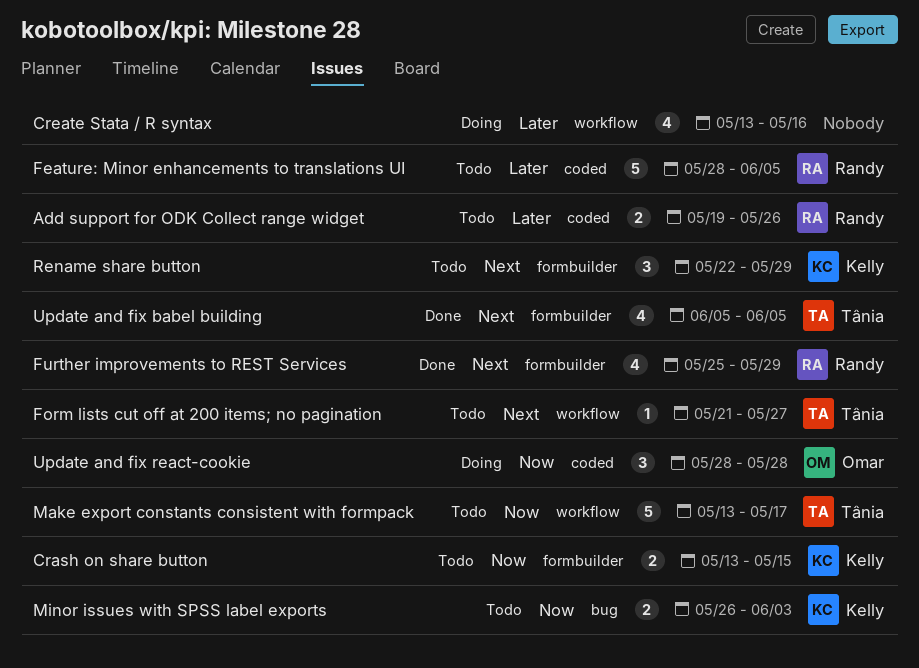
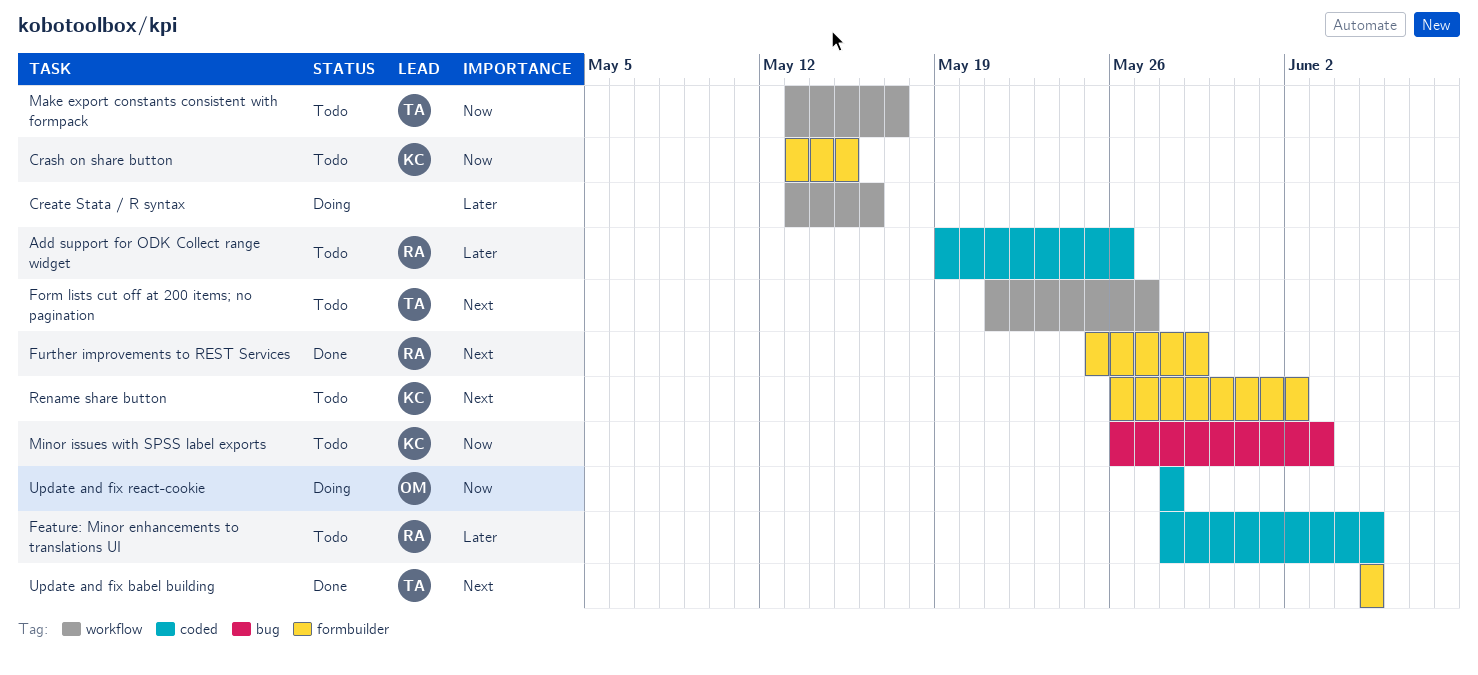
Rename share button, start: May 22 -> May 26
Rename share button, due: May 29 -> Jun 2

